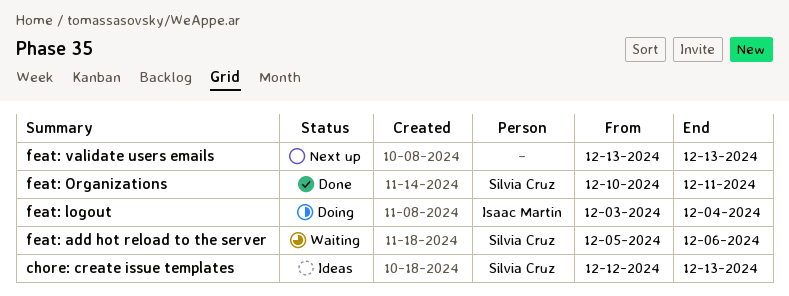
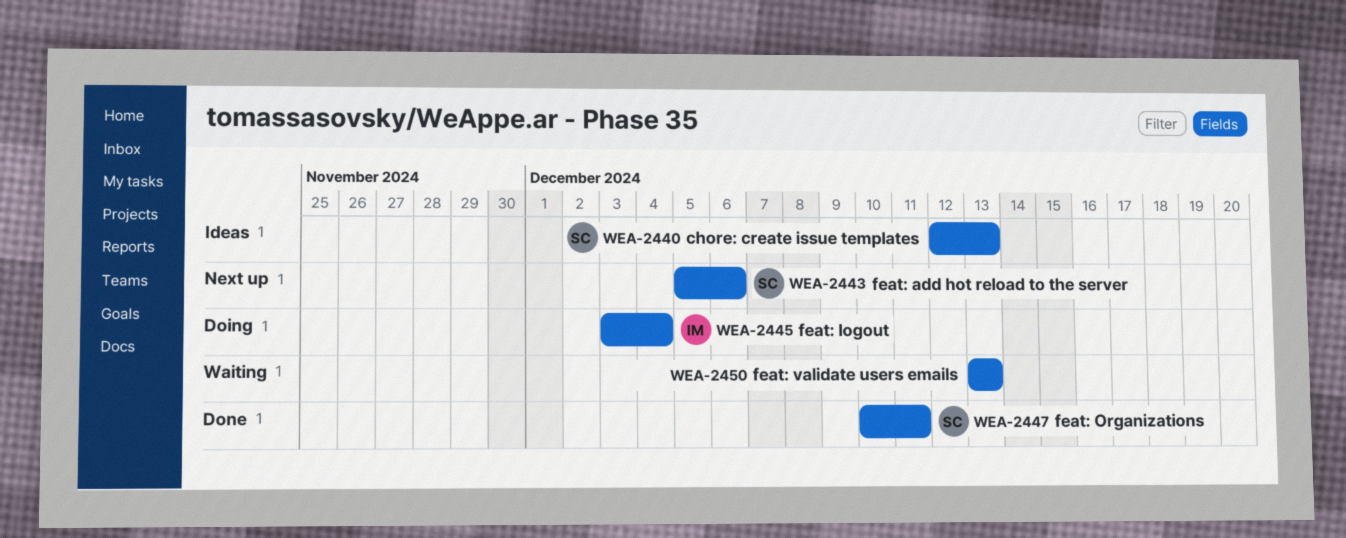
feat: add hot reload to the server, status: Waiting -> Next up
feat: validate users emails, status: Next up -> Waiting

